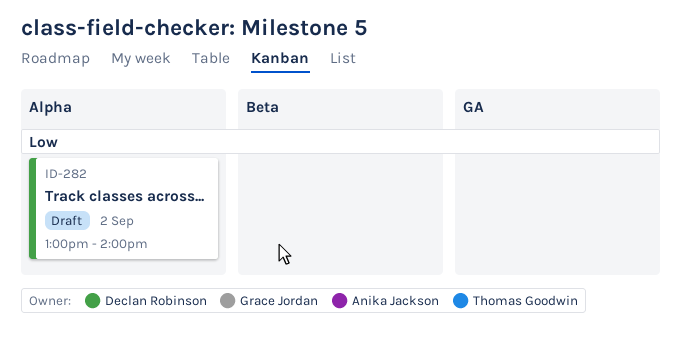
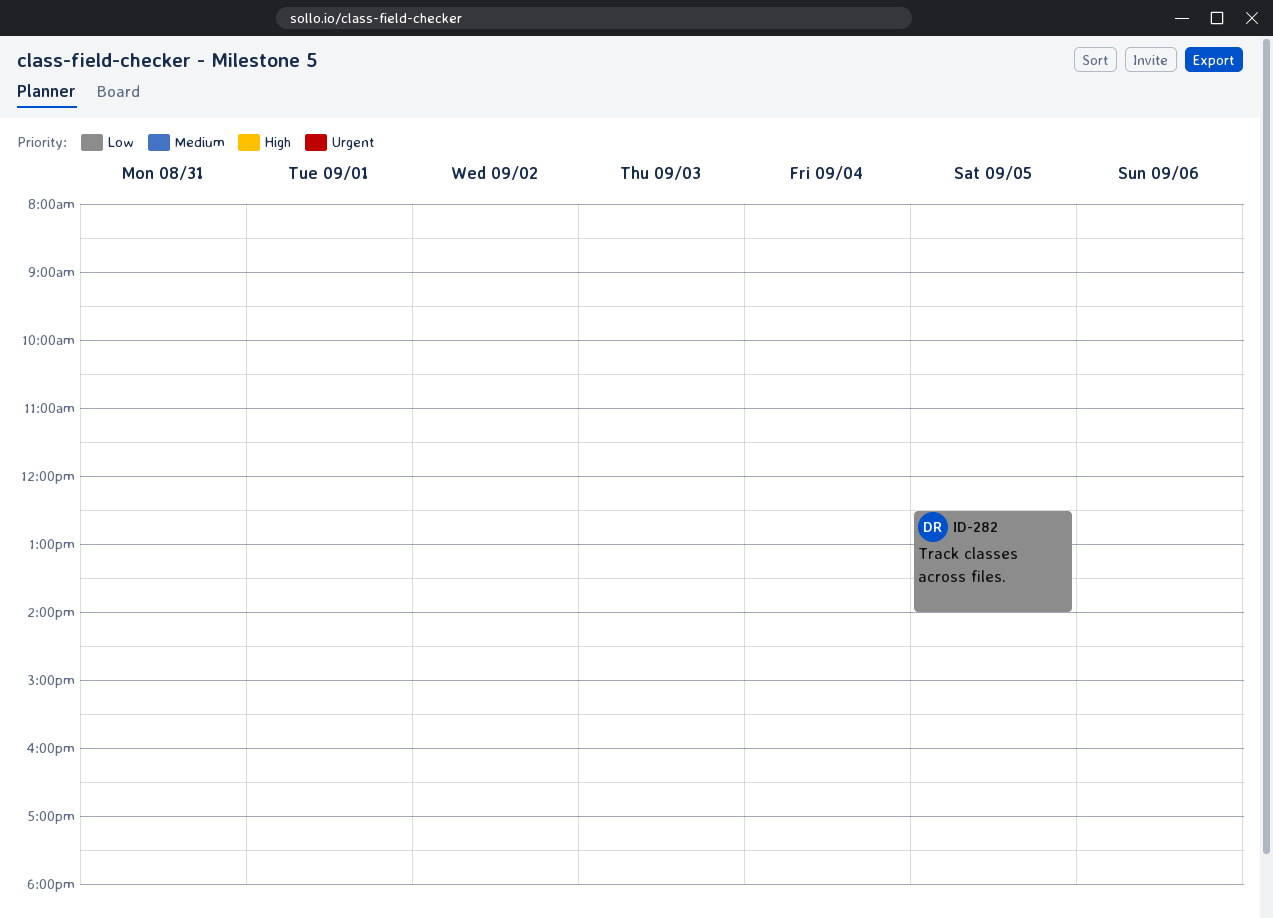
ID-282, day: Sep 2 -> Sep 5
ID-282, begins: 13:00 -> 12:30

